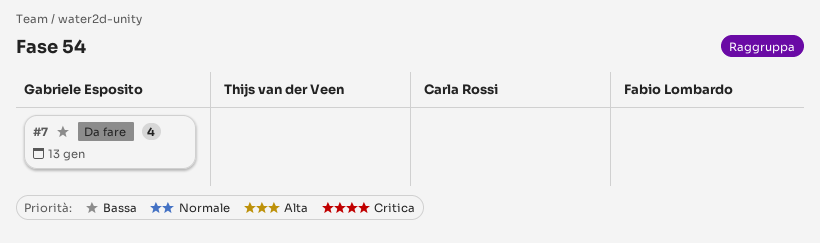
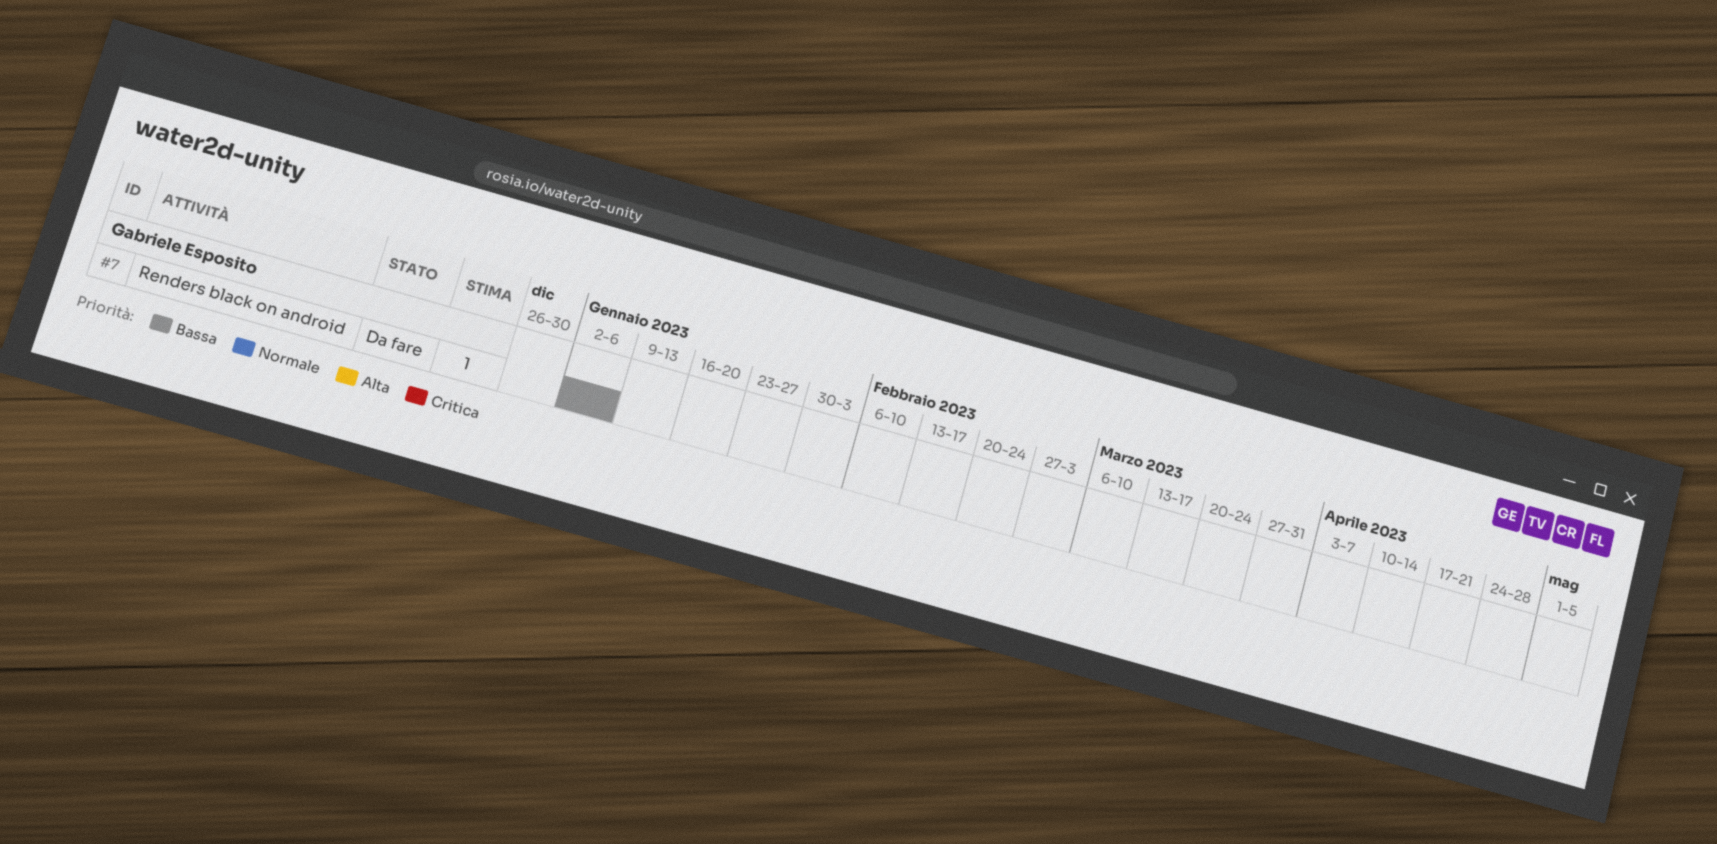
#7, estimate: 4 -> 1
#7, due: Jan 13 -> Jan 6

